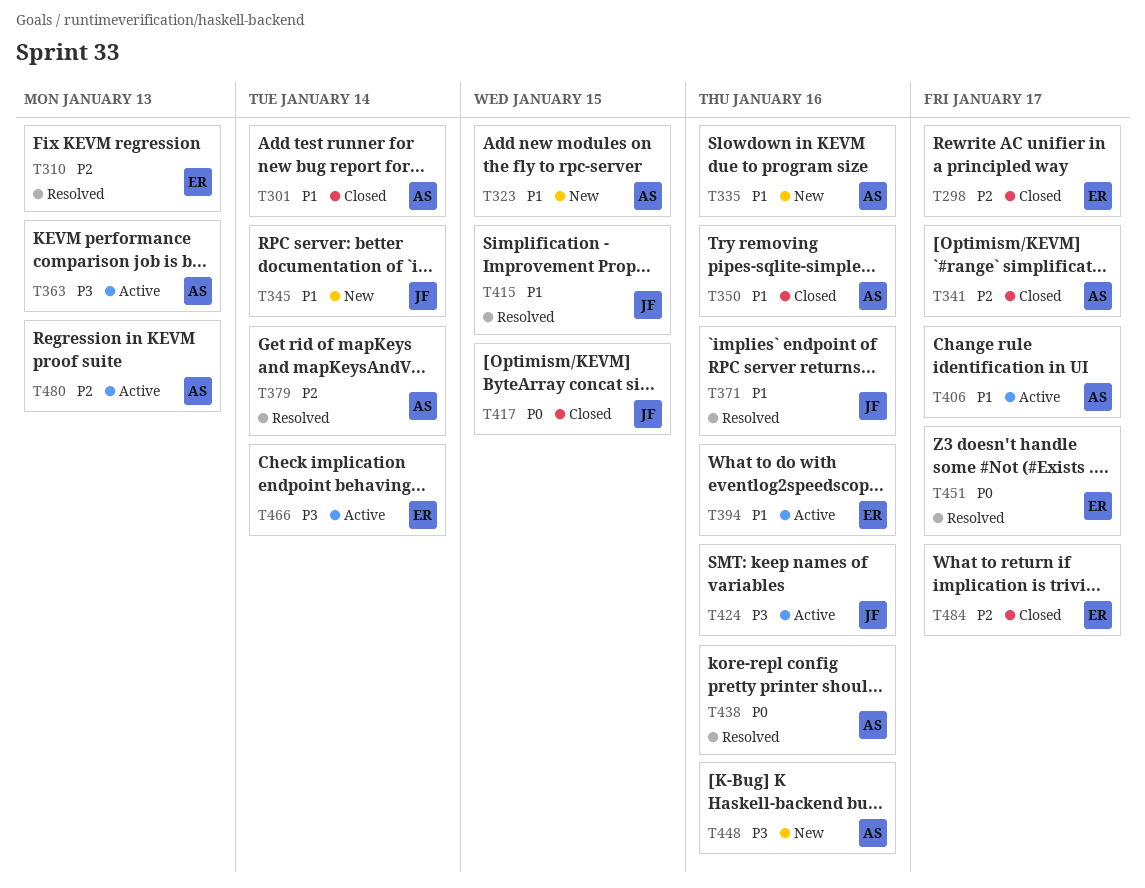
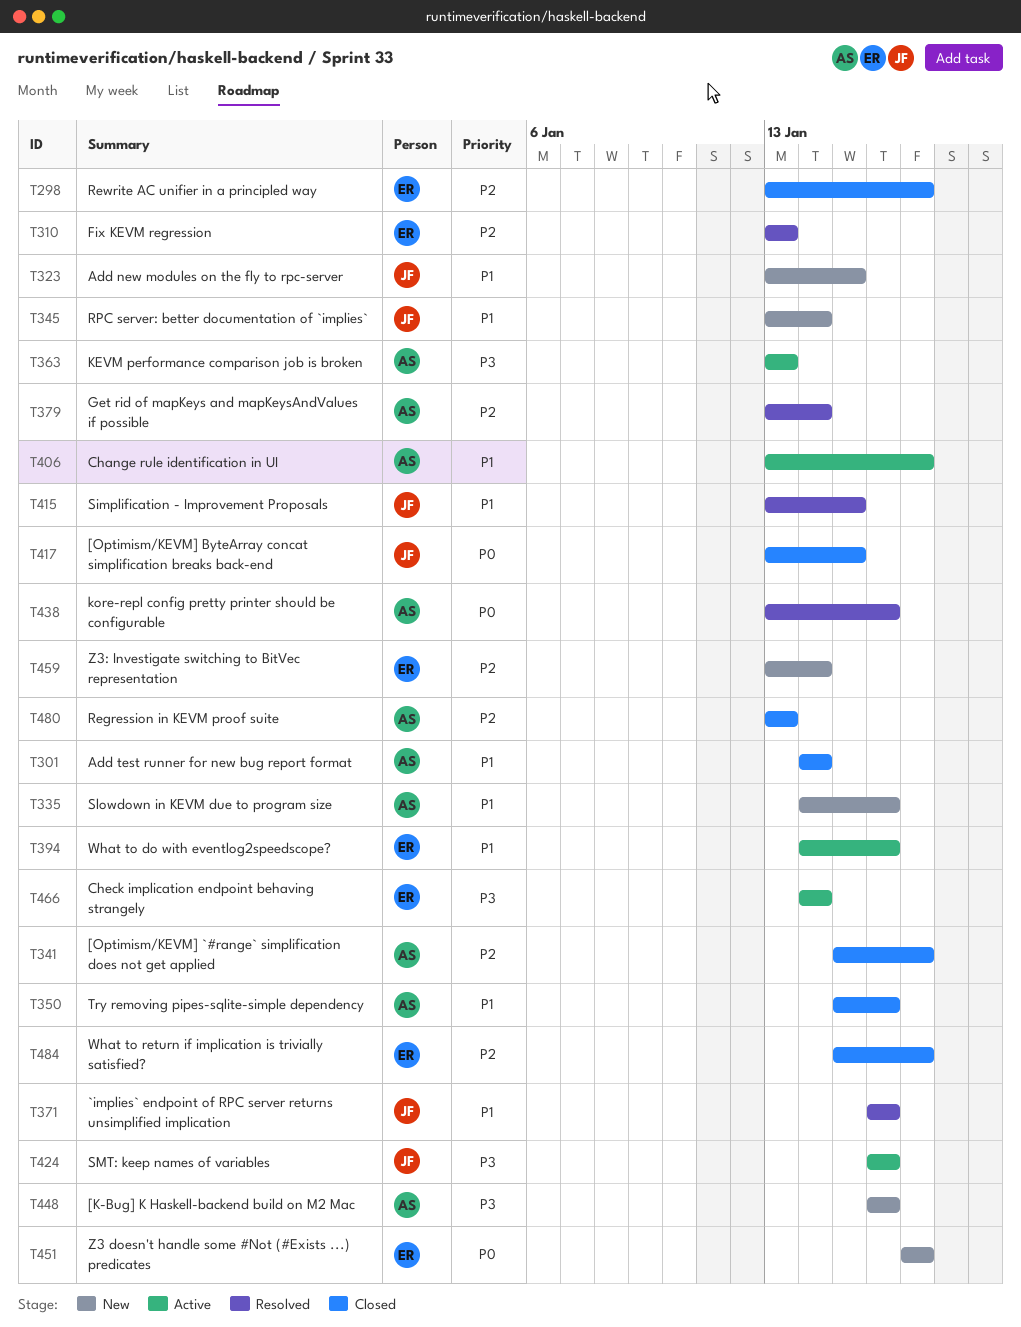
T323, owner: AS -> JF
T451, status: Resolved -> New
T459: none -> present
T480, status: Active -> Closed

